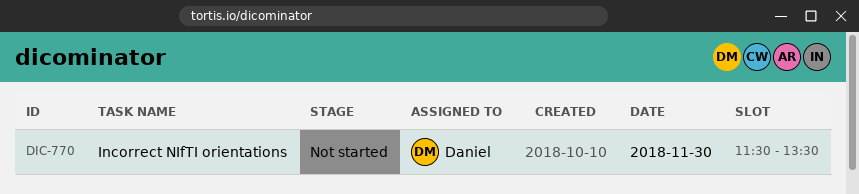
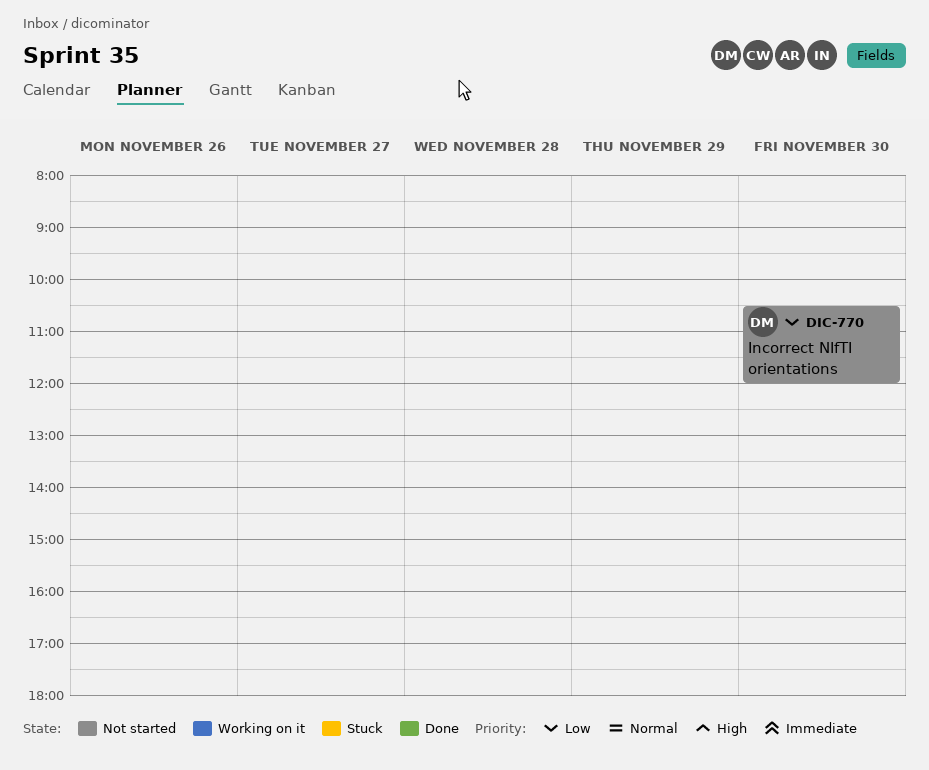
DIC-770, begins: 11:30 -> 10:30
DIC-770, ends: 13:30 -> 12:00

